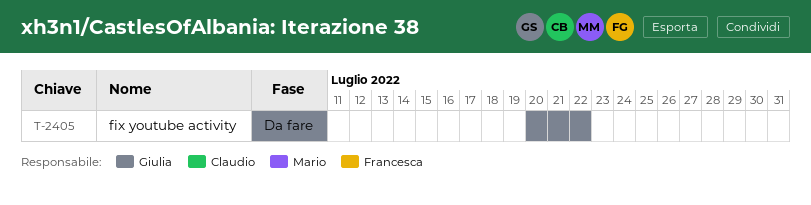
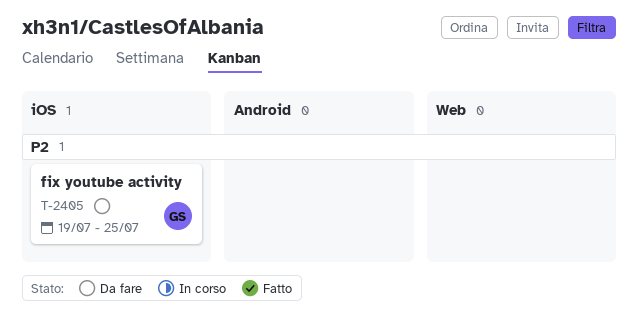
T-2405, start: Jul 20 -> Jul 19
T-2405, due: Jul 22 -> Jul 25

